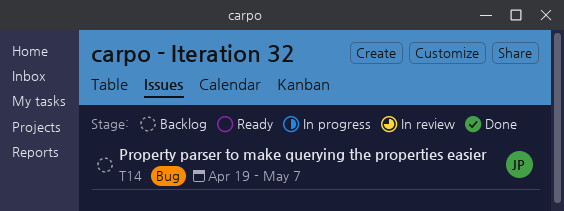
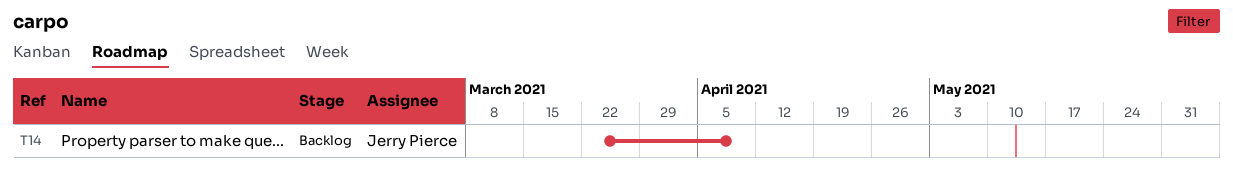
T14, start: Apr 19 -> Mar 22
T14, due: May 7 -> Apr 9

